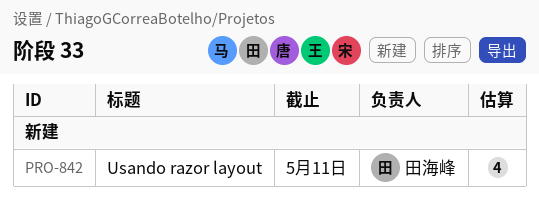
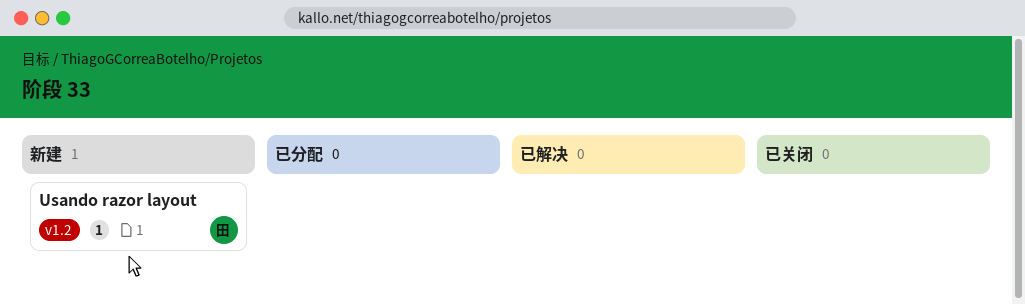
Usando razor layout, estimate: 4 -> 1

